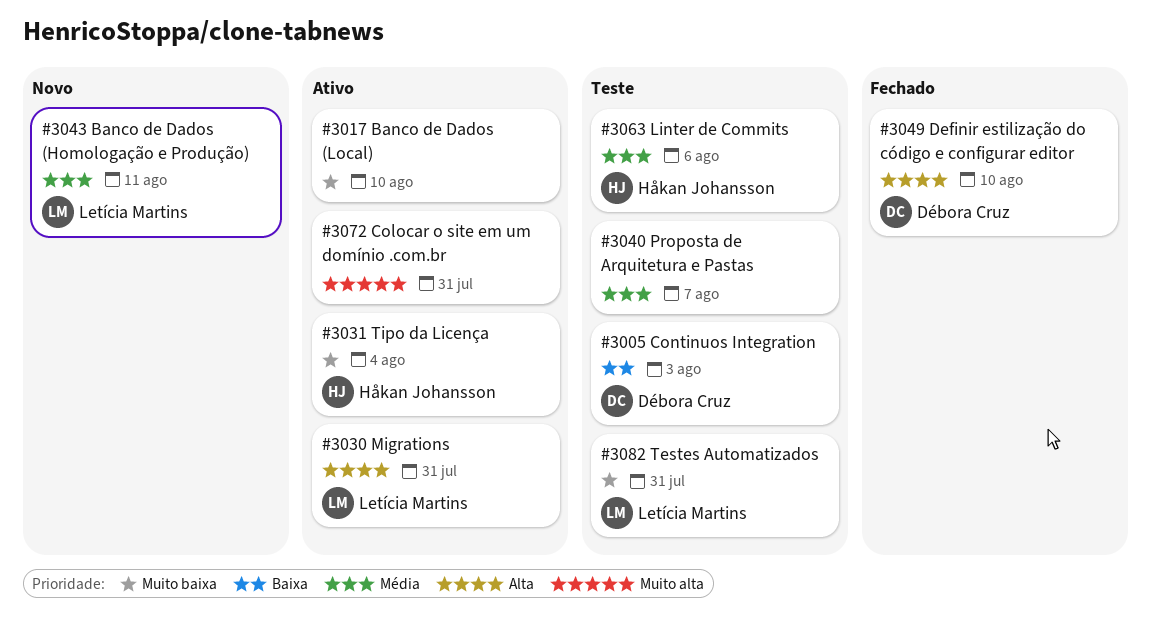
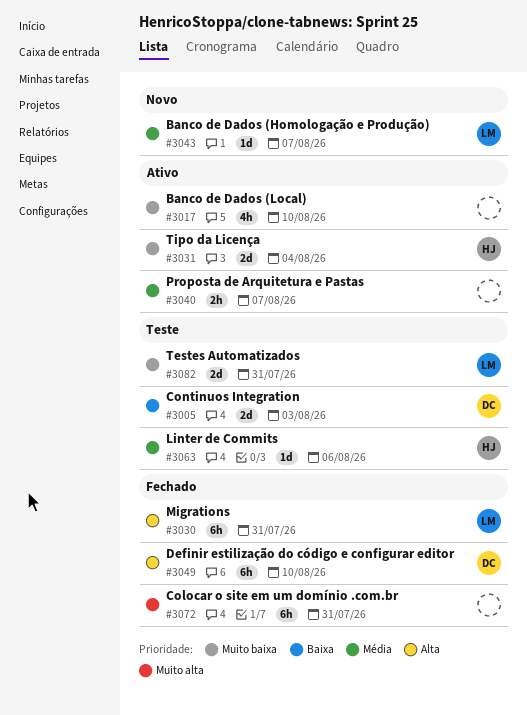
#3030, status: Ativo -> Fechado
#3040, status: Teste -> Ativo
#3043, due: Aug 11 -> Aug 7
#3072, status: Ativo -> Fechado

